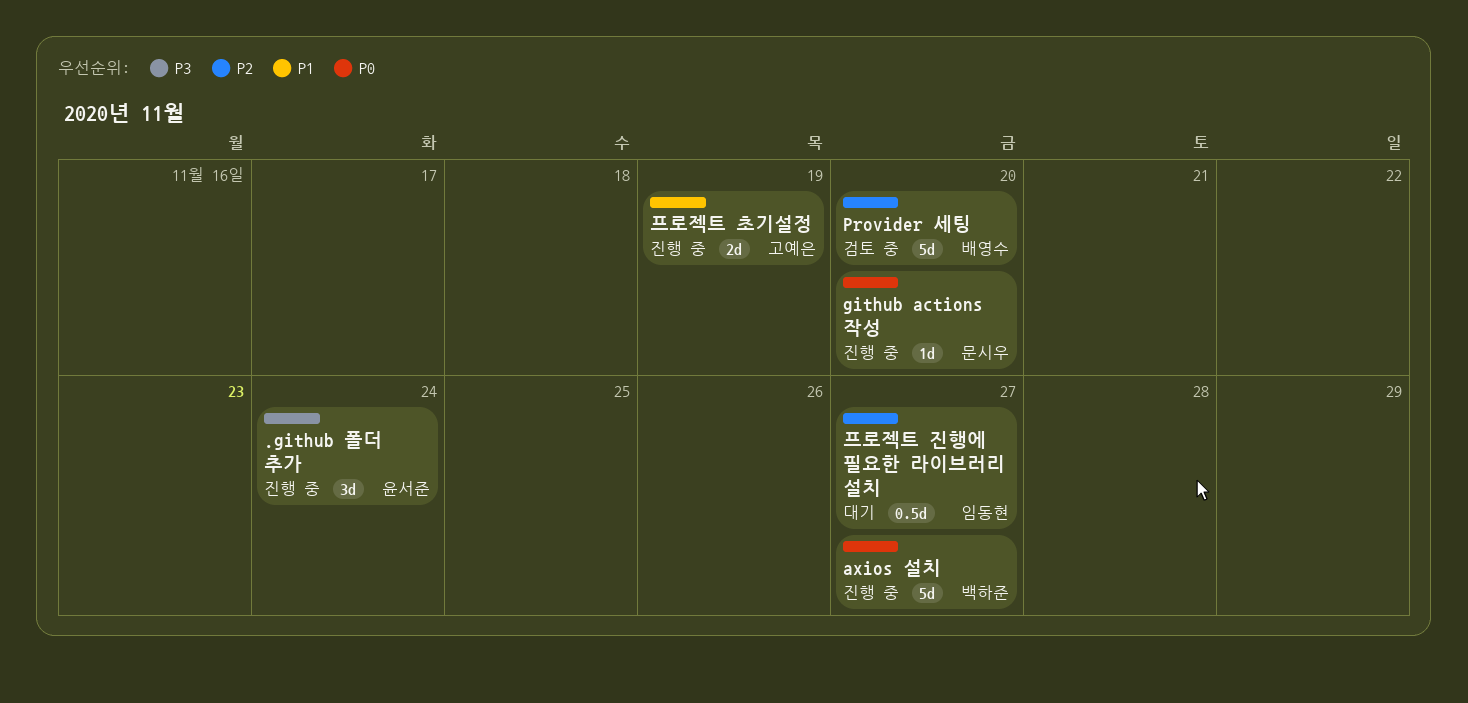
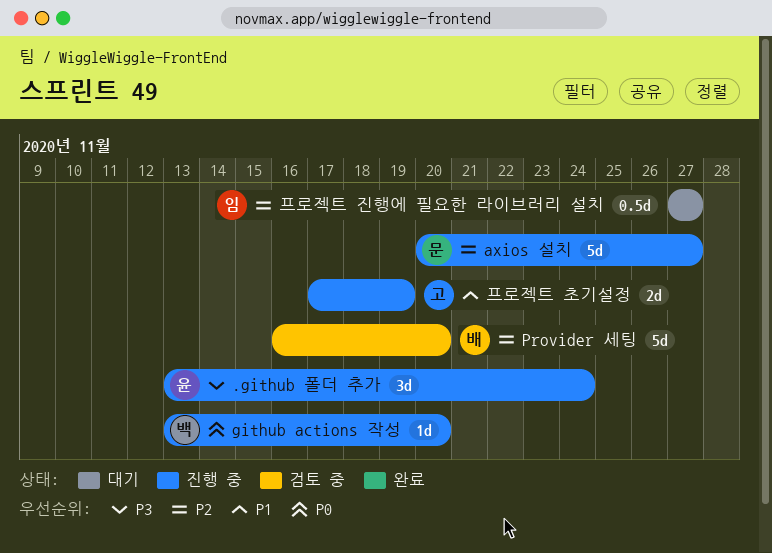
axios 설치, owner: 백하준 -> 문시우
axios 설치, priority: P0 -> P2
github actions 작성, owner: 문시우 -> 백하준

